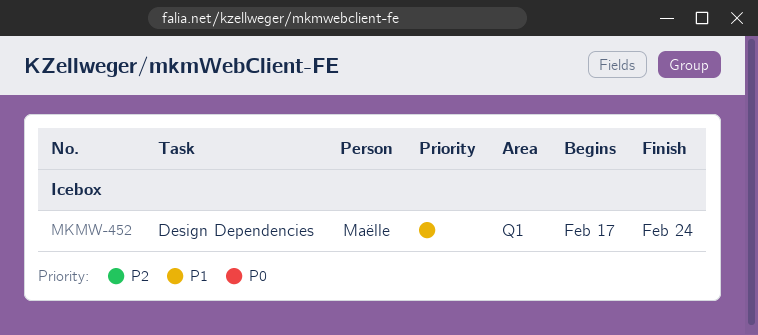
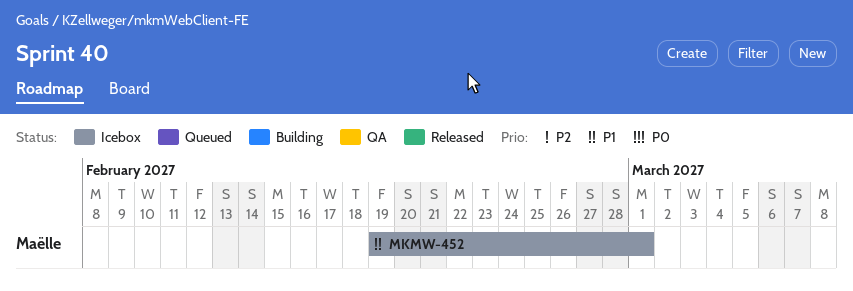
MKMW-452, start: Feb 17 -> Feb 19
MKMW-452, due: Feb 24 -> Mar 1

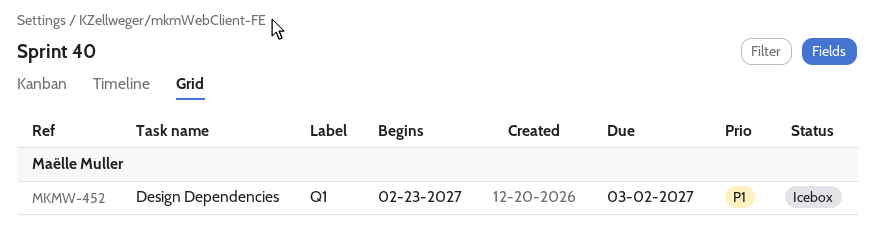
MKMW-452, start: Feb 19 -> Feb 23
MKMW-452, due: Mar 1 -> Mar 2

